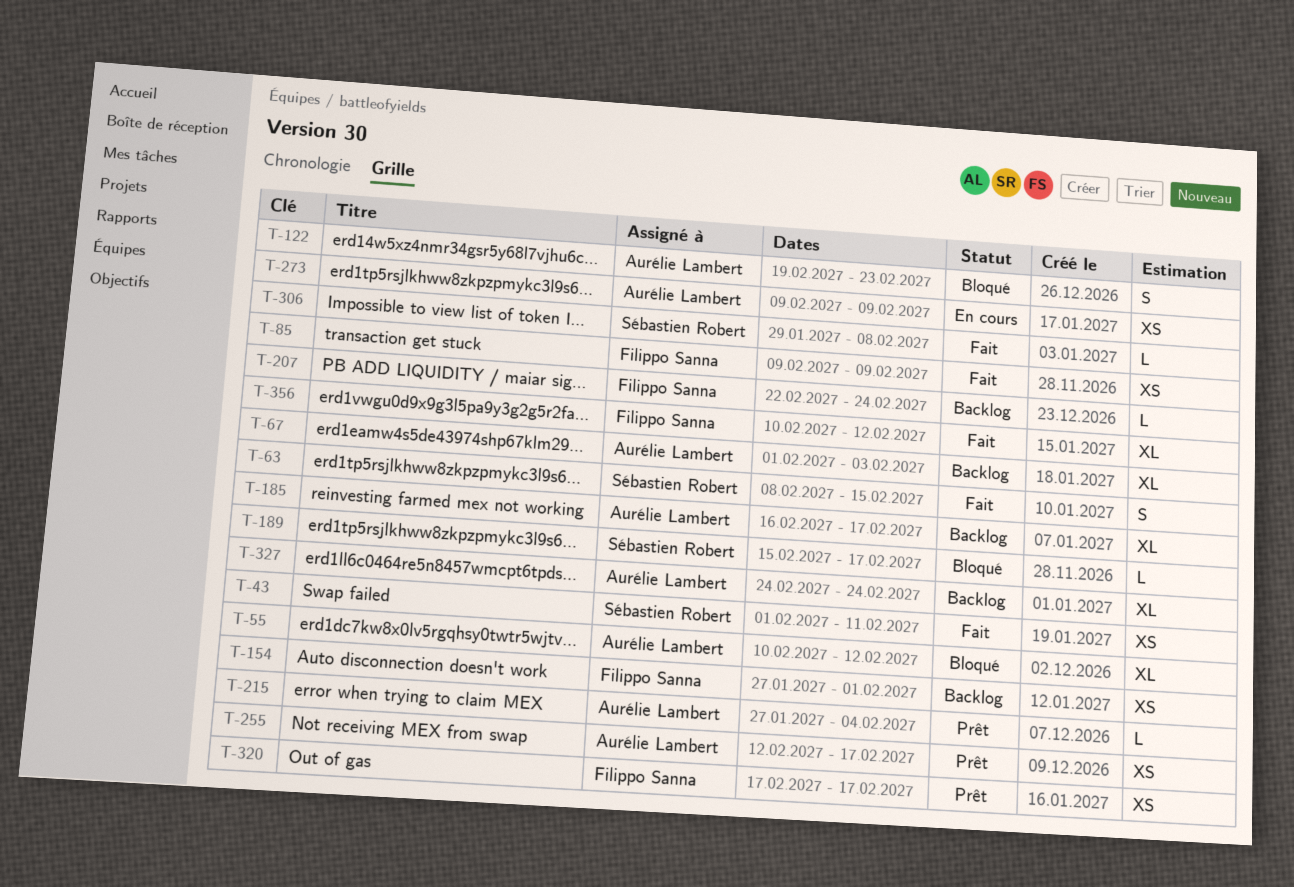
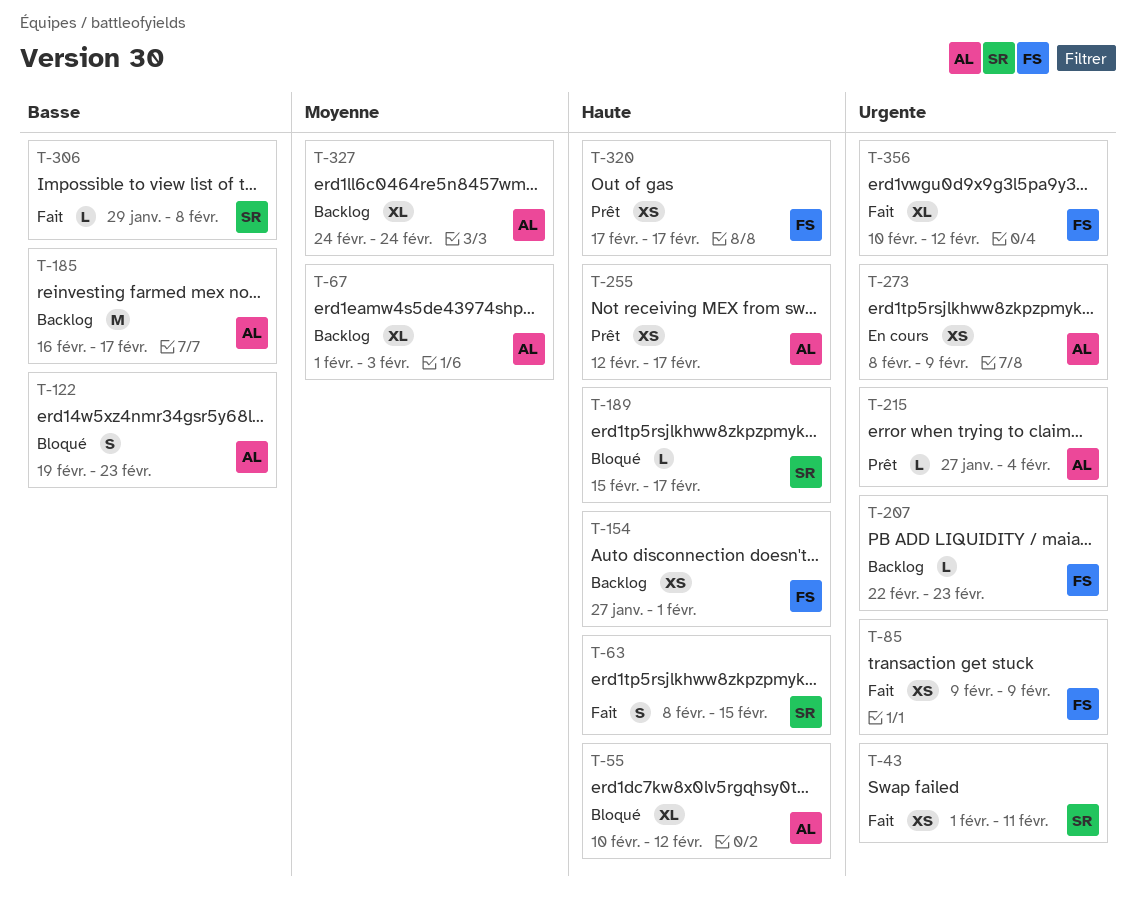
T-185, estimate: XL -> M
T-207, due: Feb 24 -> Feb 23
T-273, start: Feb 9 -> Feb 8

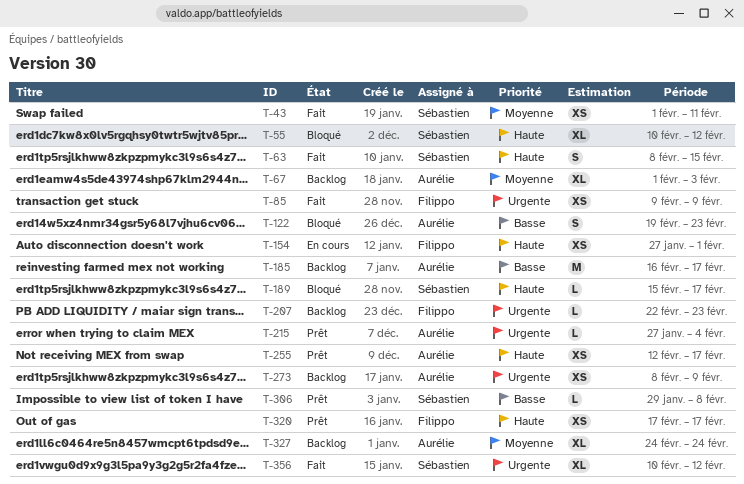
T-43, priority: Urgente -> Moyenne
T-55, owner: Aurélie -> Sébastien
T-154, status: Backlog -> En cours
T-273, status: En cours -> Backlog
T-306, status: Fait -> Prêt
T-356, owner: Filippo -> Sébastien

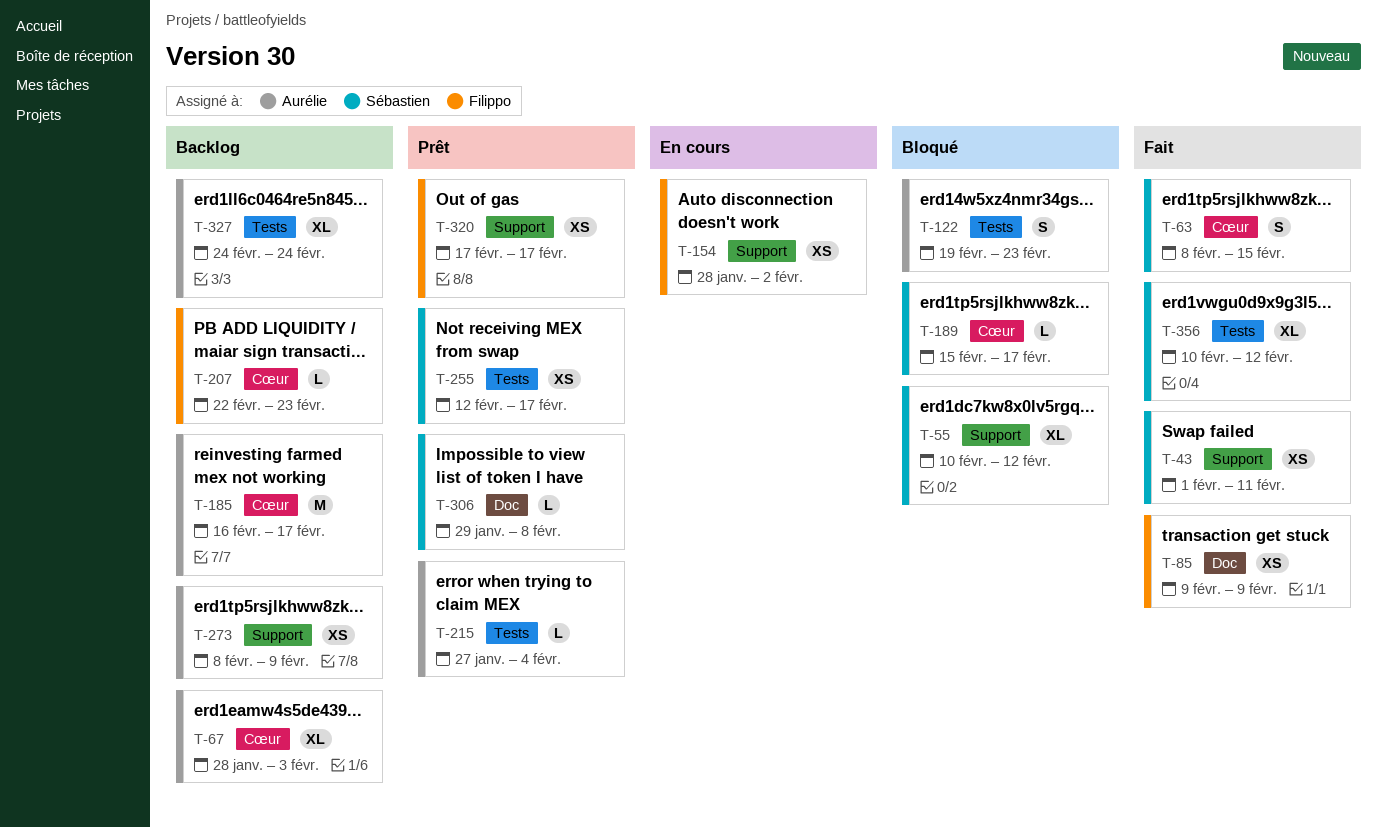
T-67, start: Feb 1 -> Jan 28
T-154, start: Jan 27 -> Jan 28
T-154, due: Feb 1 -> Feb 2
T-255, owner: Aurélie -> Sébastien

